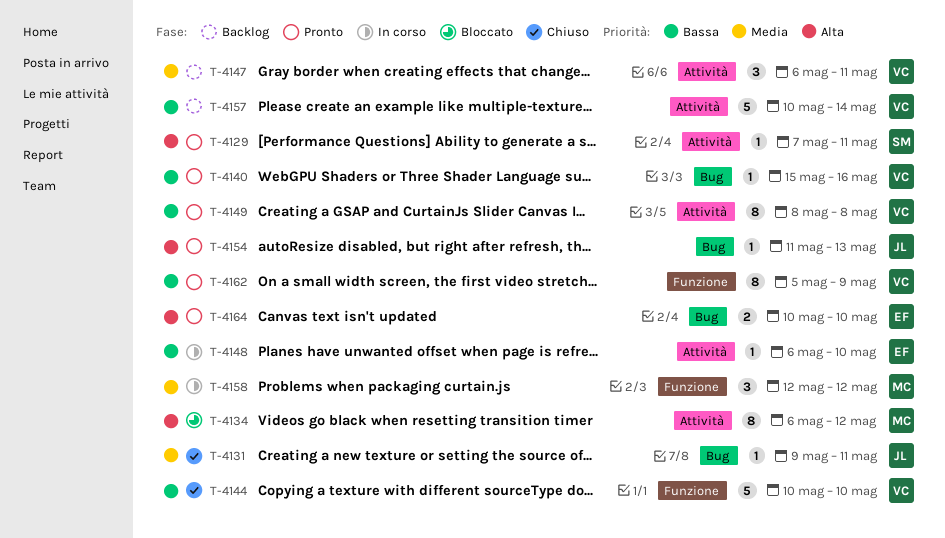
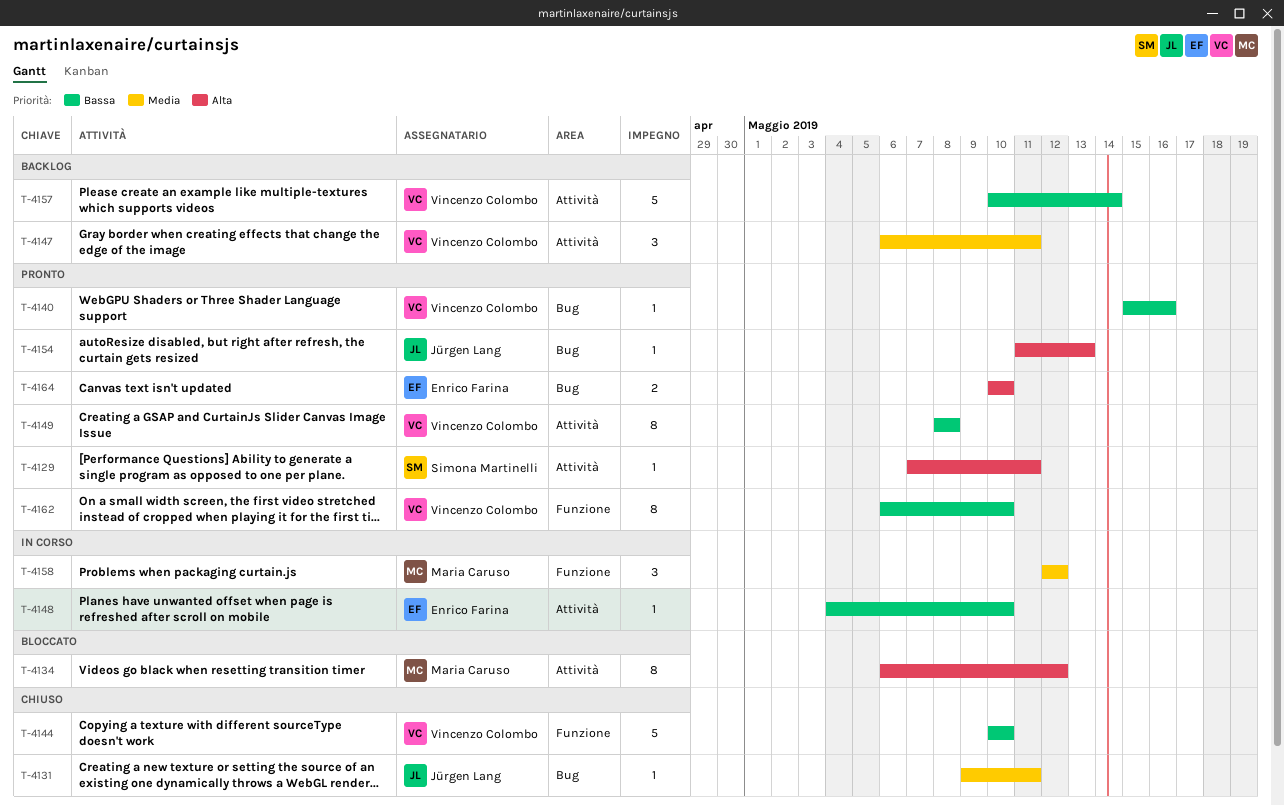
T-4148, start: May 6 -> May 4
T-4162, start: May 5 -> May 6
T-4162, due: May 9 -> May 10

